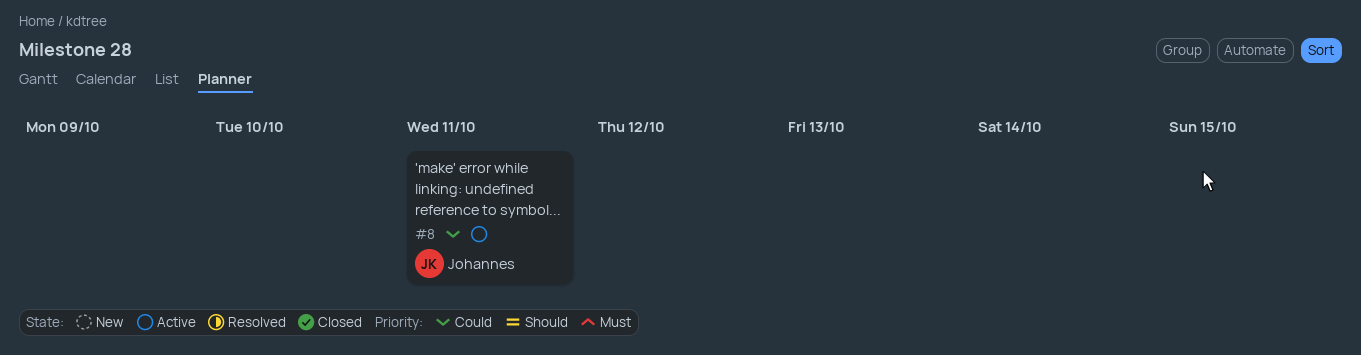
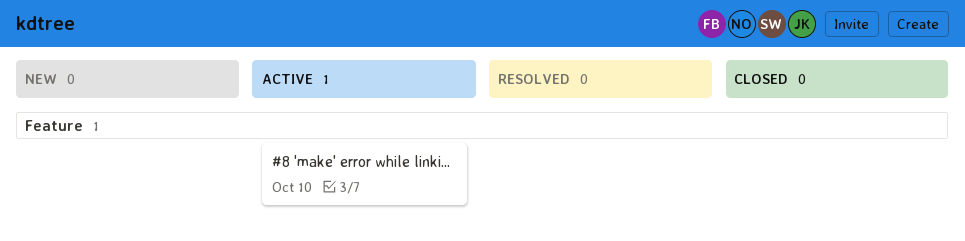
#8, due: Oct 11 -> Oct 10

